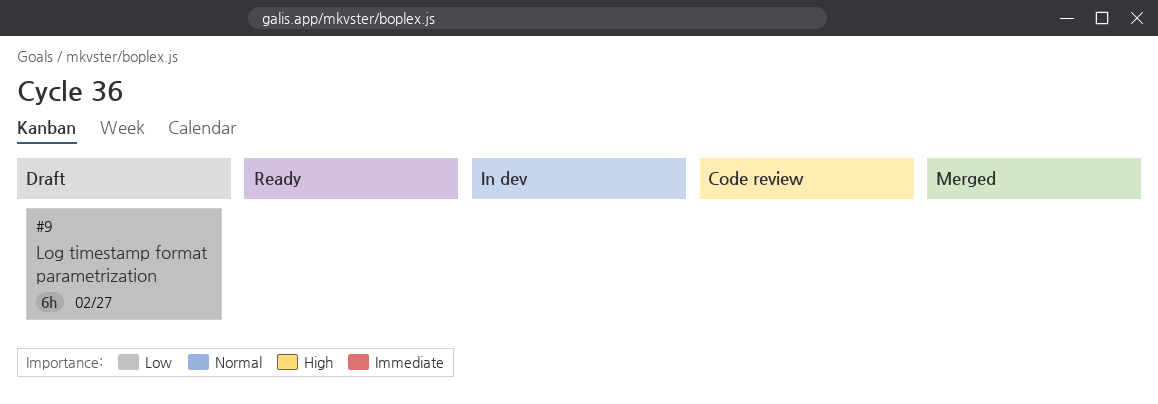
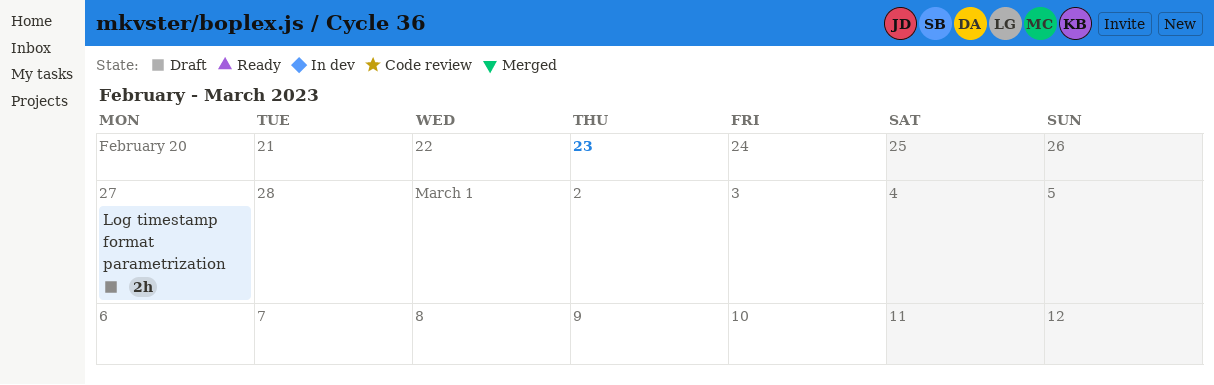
Log timestamp format parametrization, estimate: 6h -> 2h

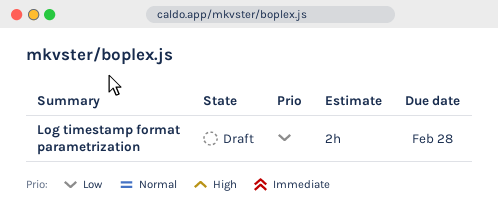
Log timestamp format parametrization, due: Feb 27 -> Feb 28

